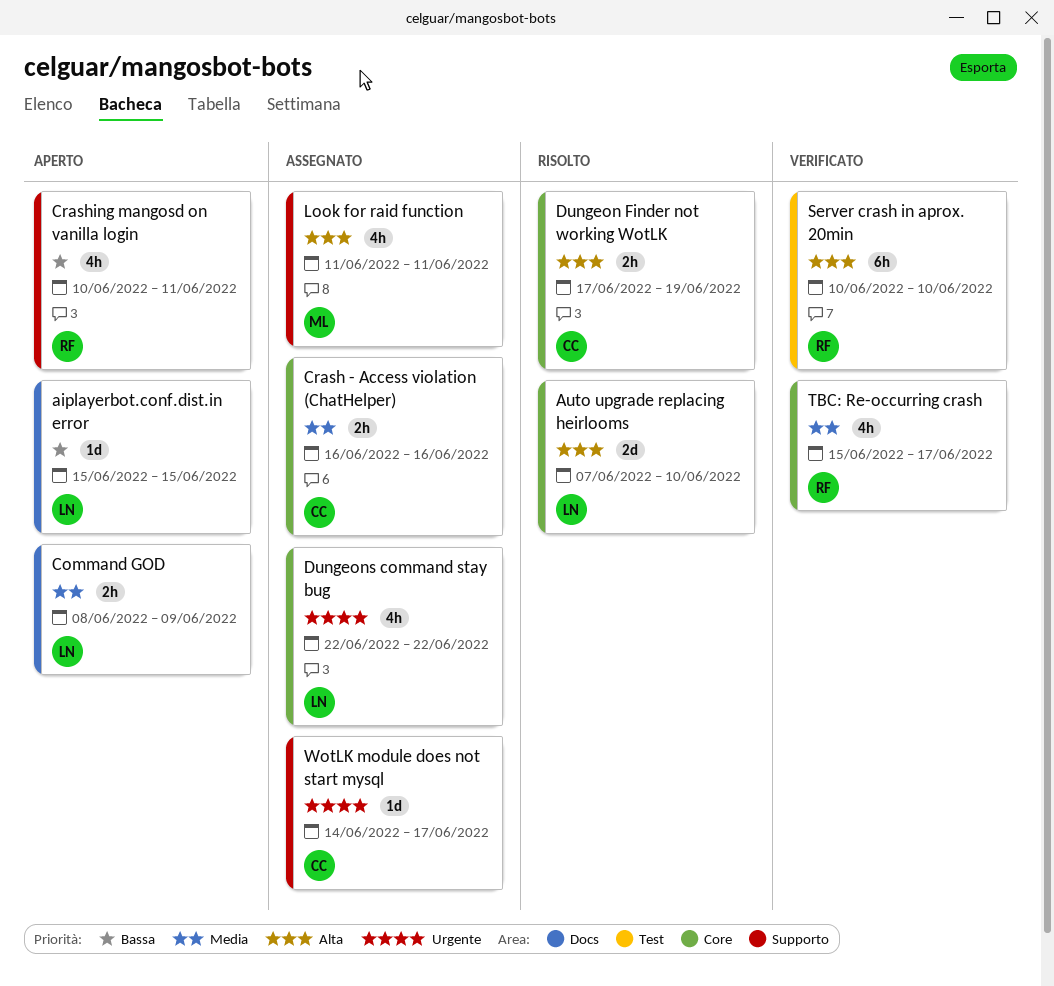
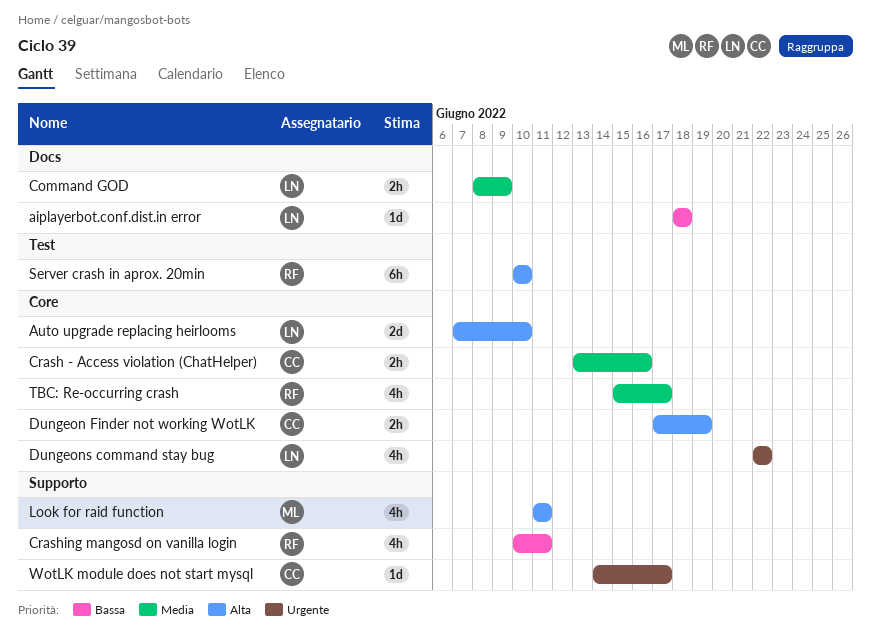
aiplayerbot.conf.dist.in error, start: Jun 15 -> Jun 18
aiplayerbot.conf.dist.in error, due: Jun 15 -> Jun 18
Crash - Access violation (ChatHelper), start: Jun 16 -> Jun 13

